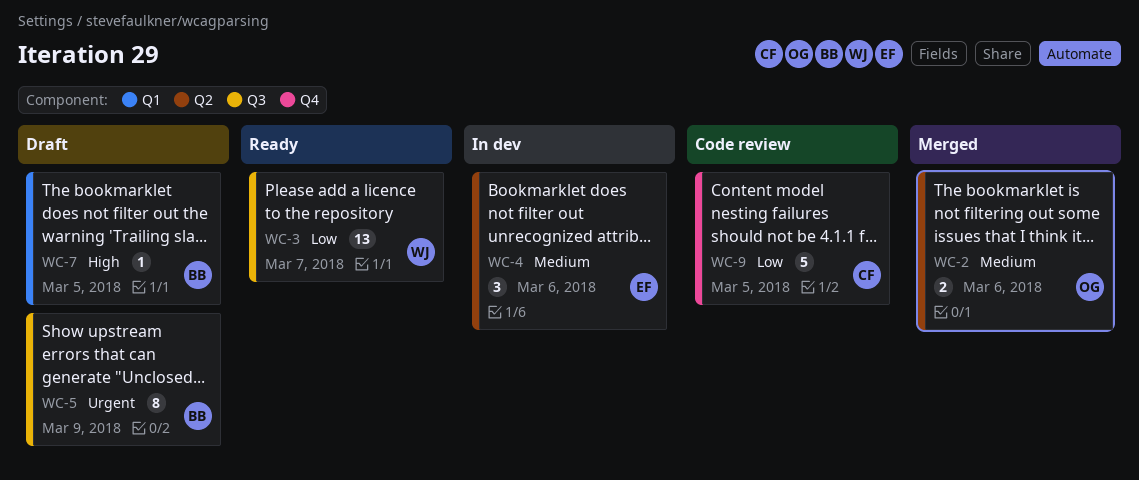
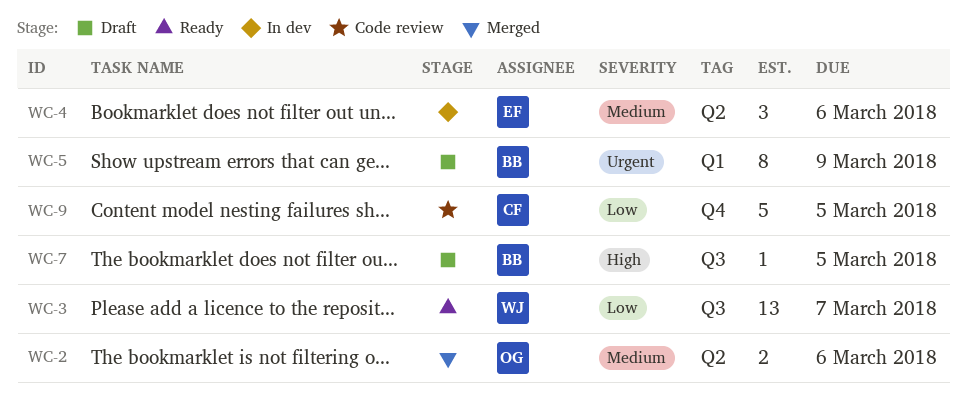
WC-5, label: Q3 -> Q1
WC-7, label: Q1 -> Q3

